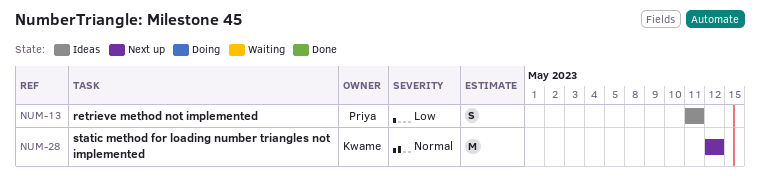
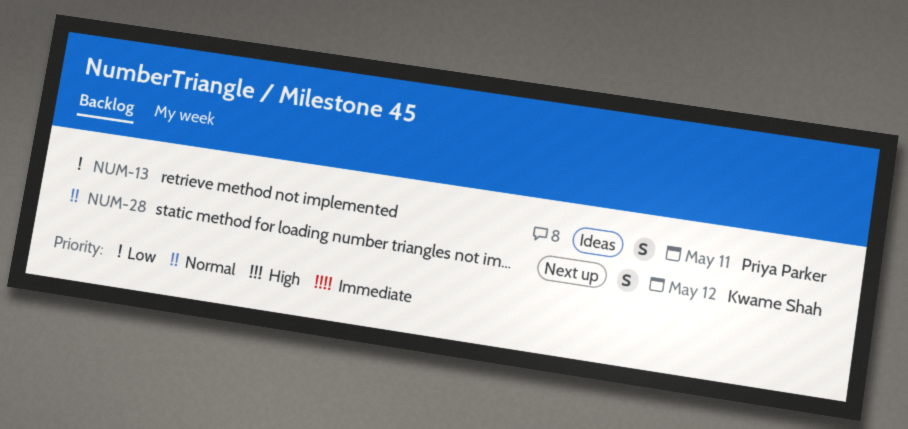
NUM-28, estimate: M -> S

